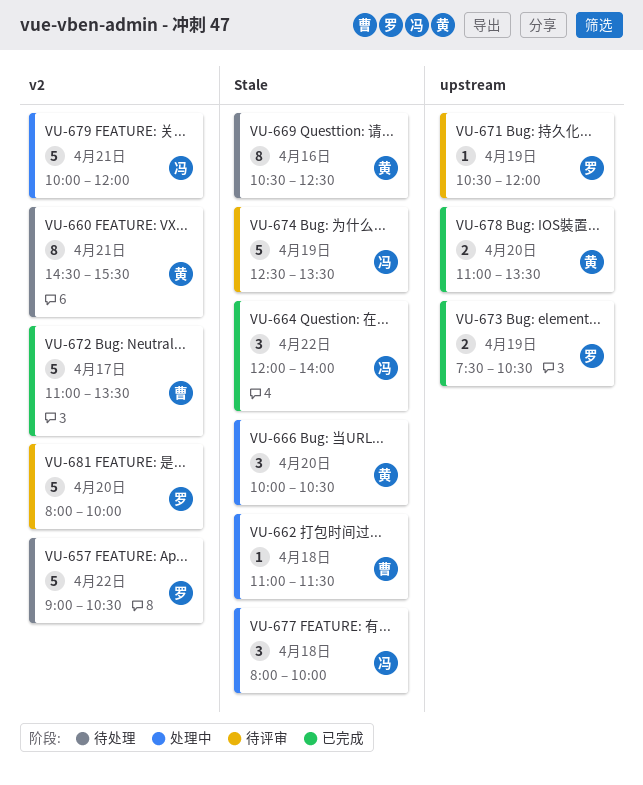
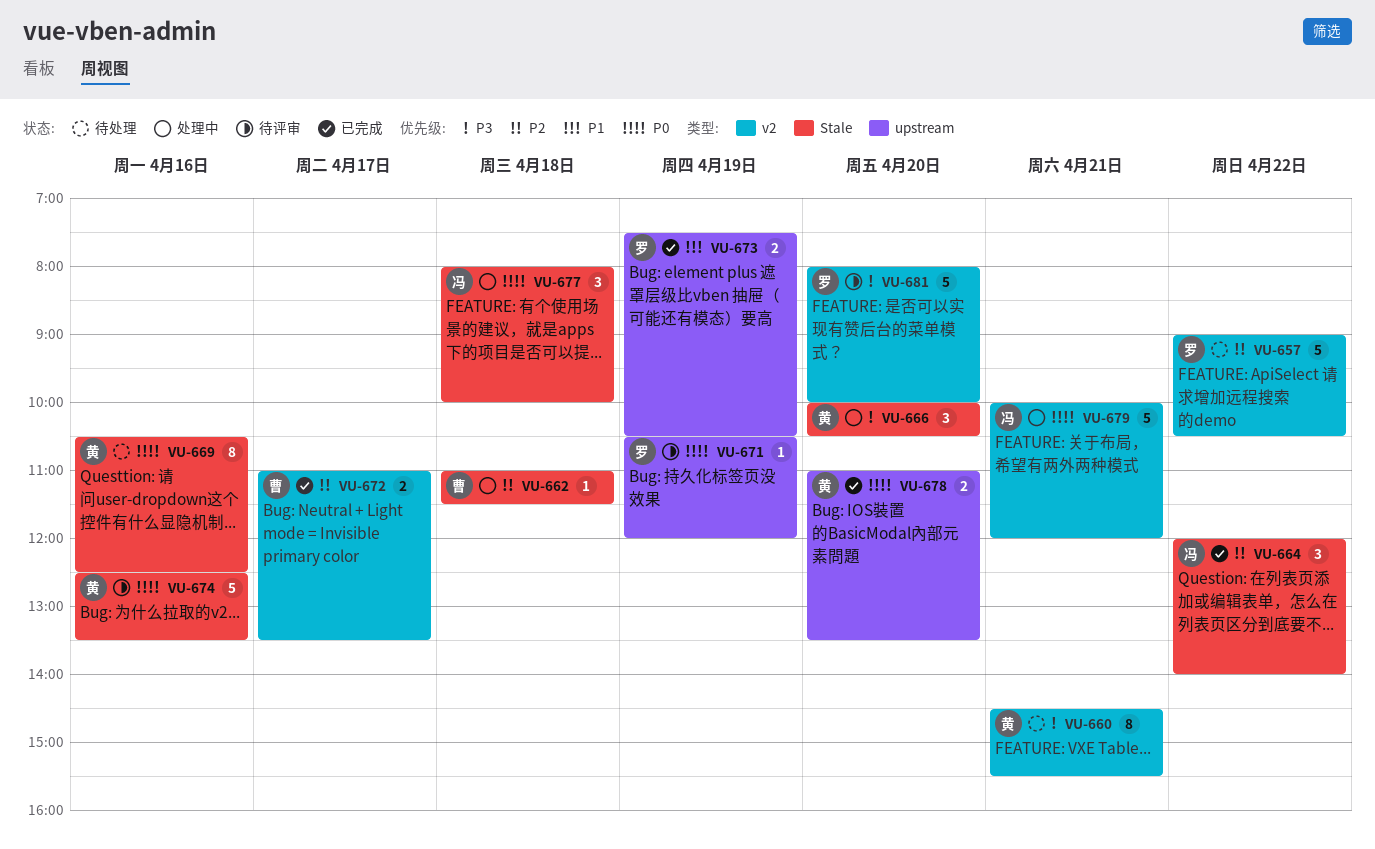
VU-672, estimate: 5 -> 2
VU-674, owner: 冯 -> 黄
VU-674, day: Apr 19 -> Apr 16

